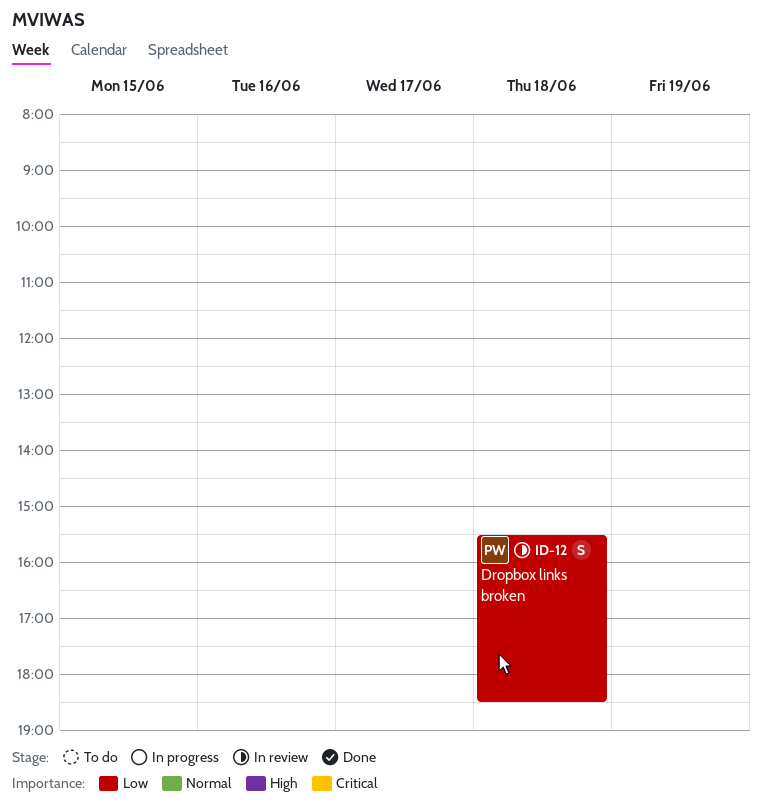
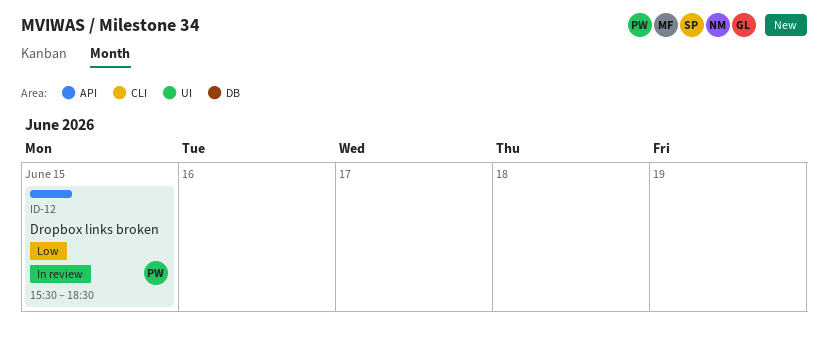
ID-12, day: Jun 18 -> Jun 15

